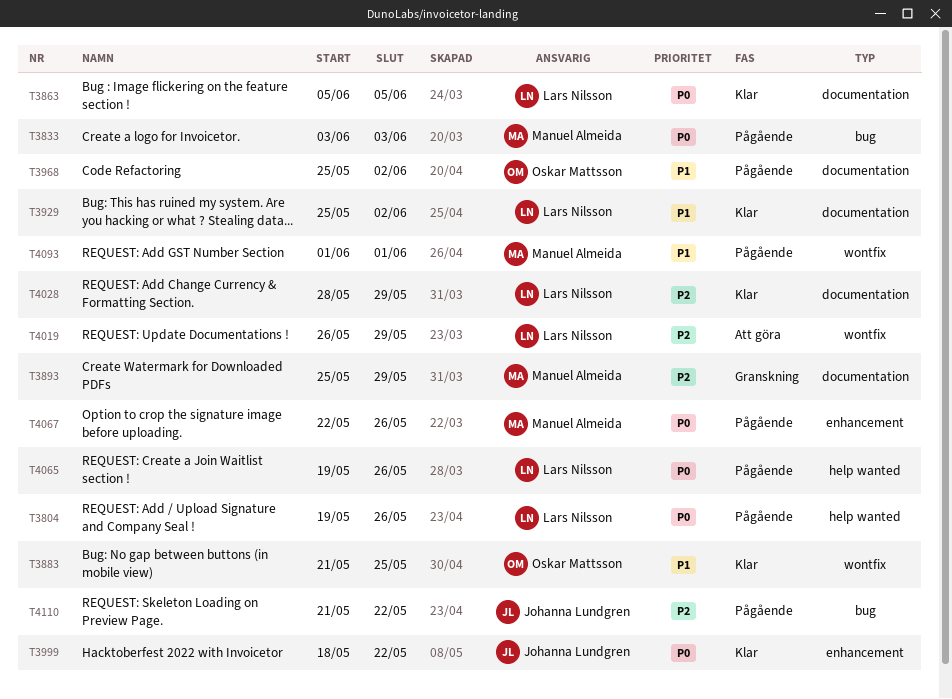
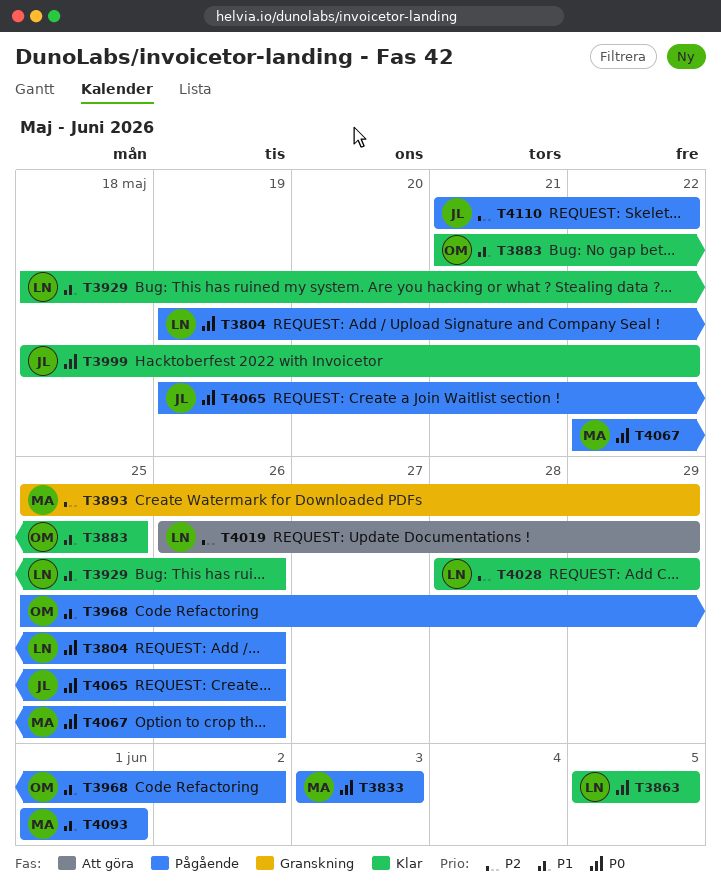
T3929, start: May 25 -> May 18
T3929, due: Jun 2 -> May 26
T4065, owner: Lars Nilsson -> Johanna Lundgren

